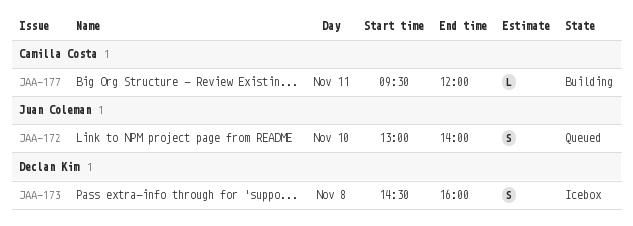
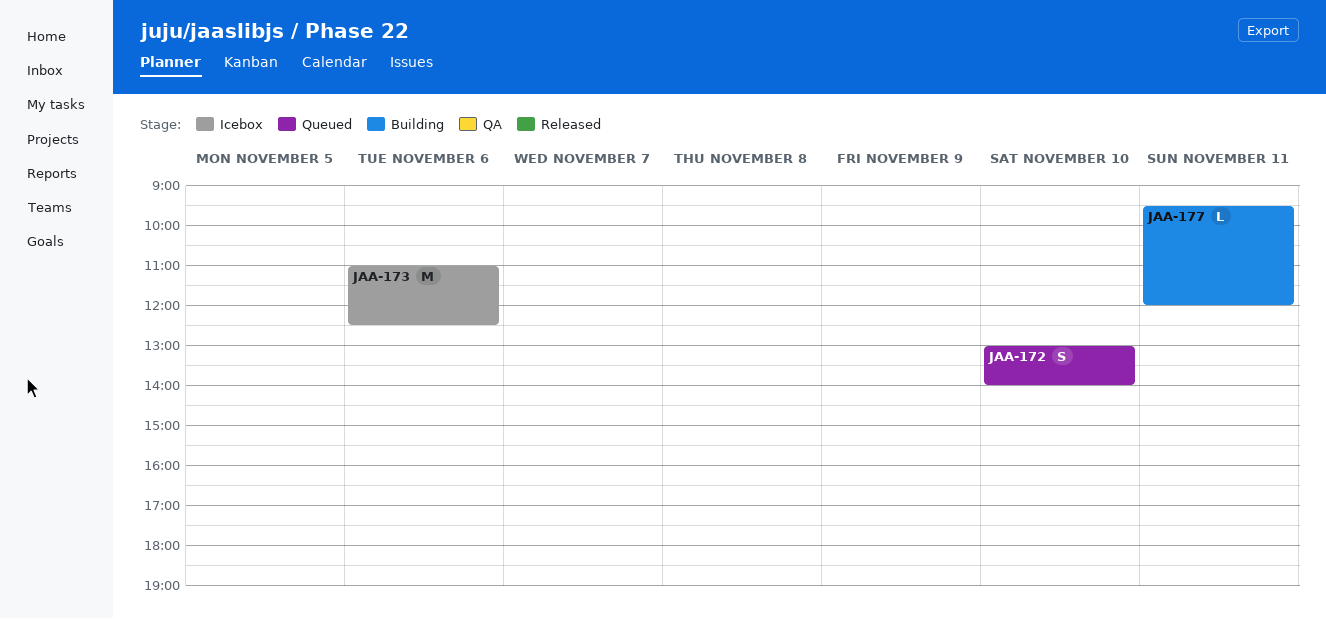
JAA-173, estimate: S -> M
JAA-173, day: Nov 8 -> Nov 6
JAA-173, begins: 14:30 -> 11:00
JAA-173, ends: 16:00 -> 12:30

